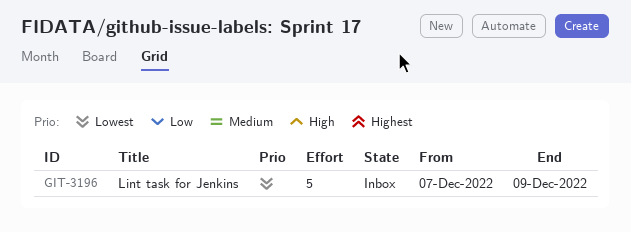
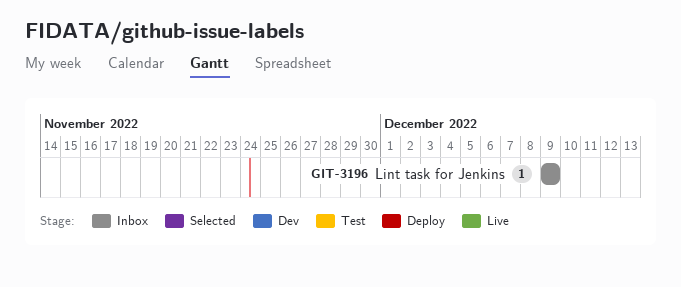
GIT-3196, estimate: 5 -> 1
GIT-3196, start: Dec 7 -> Dec 9

